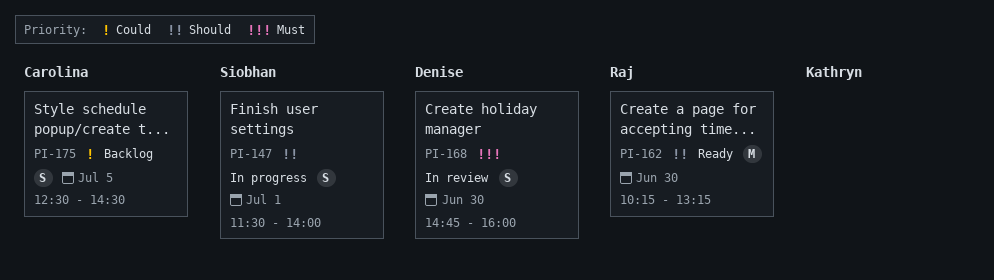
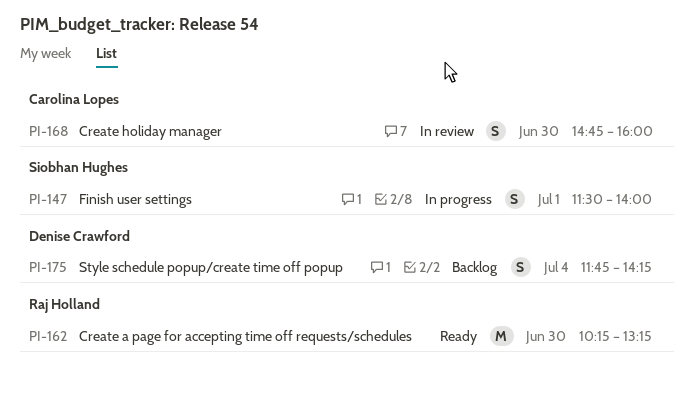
PI-168, owner: Denise Crawford -> Carolina Lopes
PI-175, owner: Carolina Lopes -> Denise Crawford
PI-175, day: Jul 5 -> Jul 4
PI-175, begins: 12:30 -> 11:45
PI-175, ends: 14:30 -> 14:15

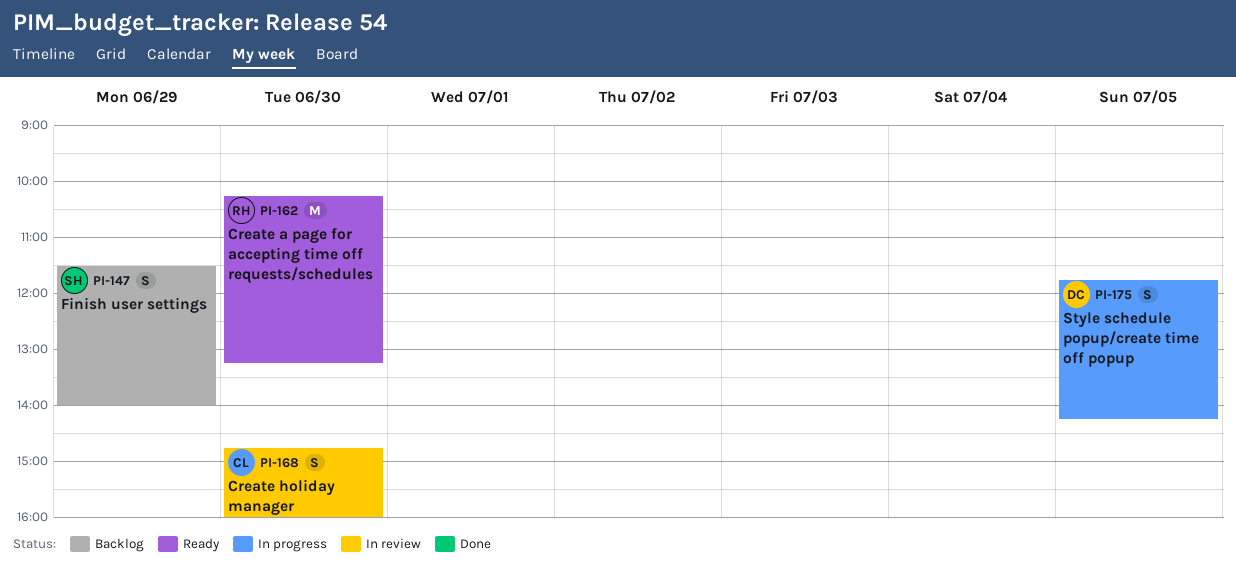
PI-147, status: In progress -> Backlog
PI-147, day: Jul 1 -> Jun 29
PI-175, status: Backlog -> In progress
PI-175, day: Jul 4 -> Jul 5

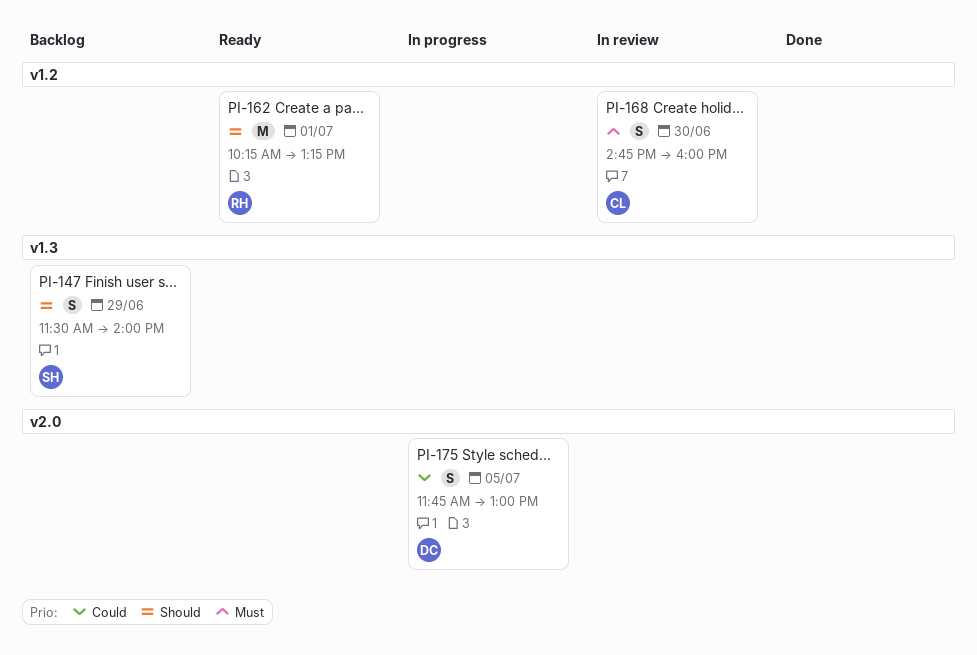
PI-162, day: Jun 30 -> Jul 1
PI-175, ends: 14:15 -> 13:00

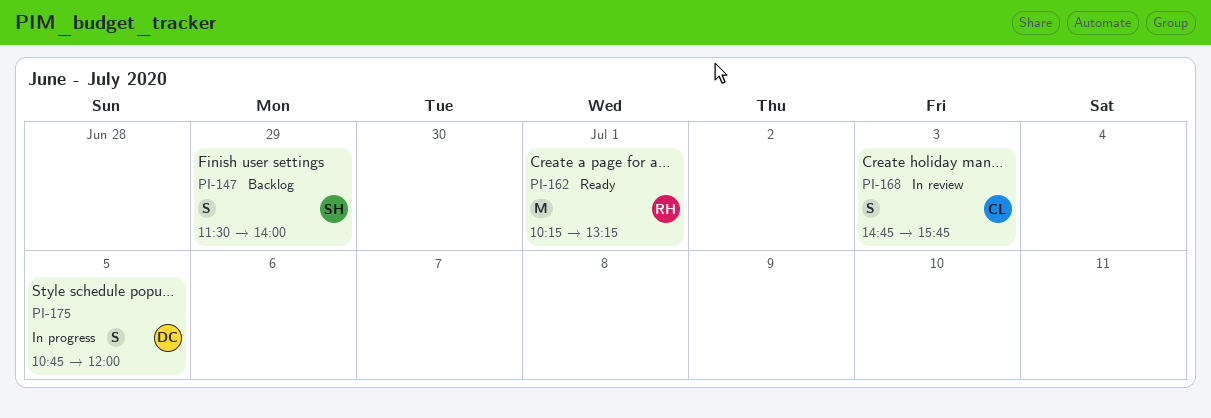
PI-168, day: Jun 30 -> Jul 3
PI-168, ends: 16:00 -> 15:45
PI-175, begins: 11:45 -> 10:45
PI-175, ends: 13:00 -> 12:00

